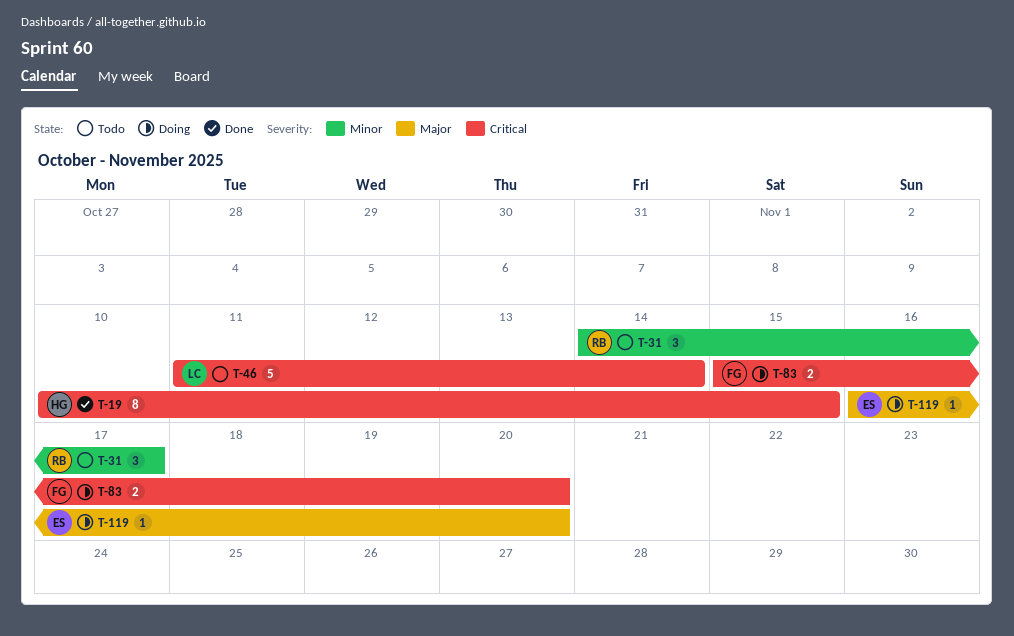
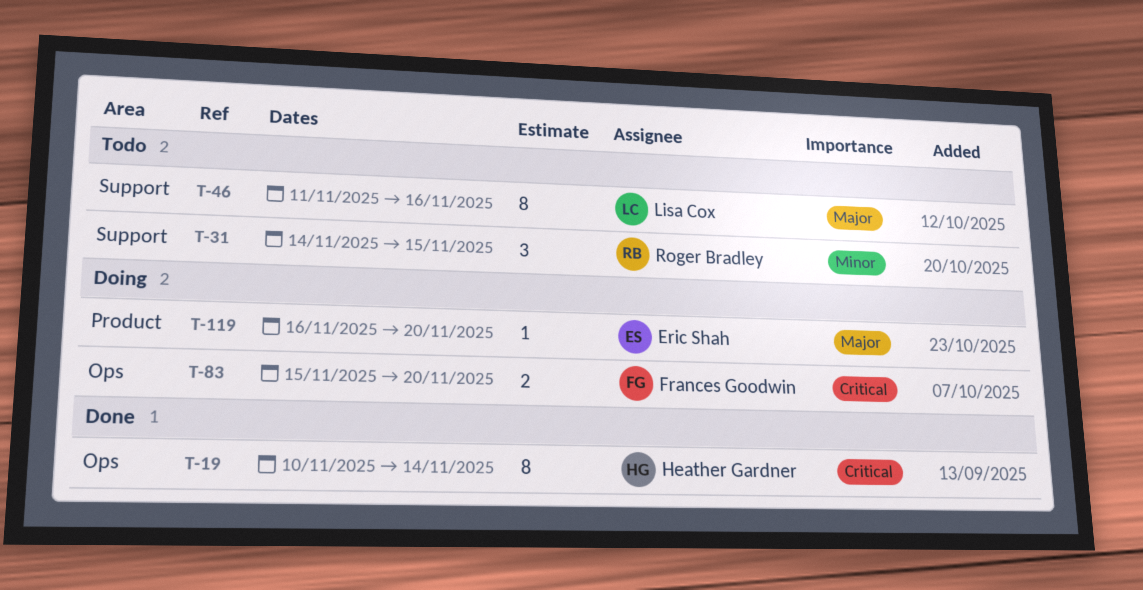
T-19, due: Nov 15 -> Nov 14
T-31, due: Nov 17 -> Nov 15
T-46, priority: Critical -> Major
T-46, estimate: 5 -> 8
T-46, due: Nov 14 -> Nov 16

